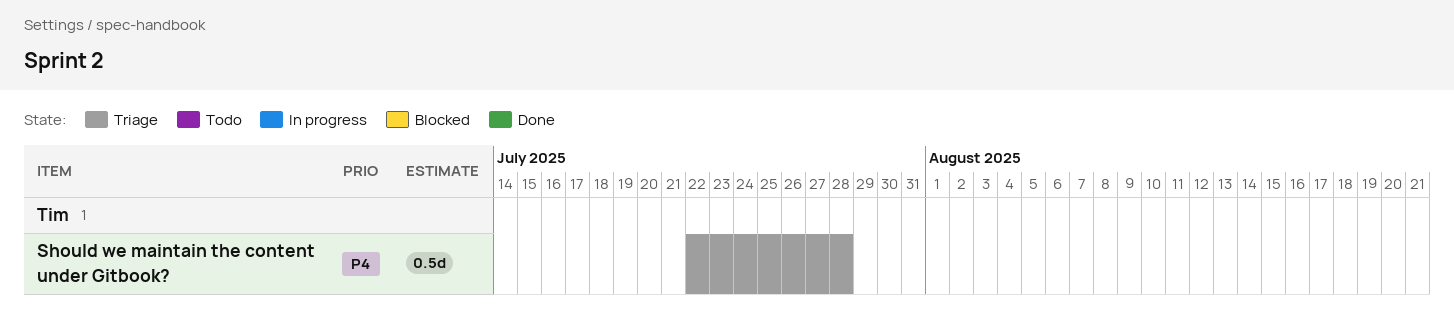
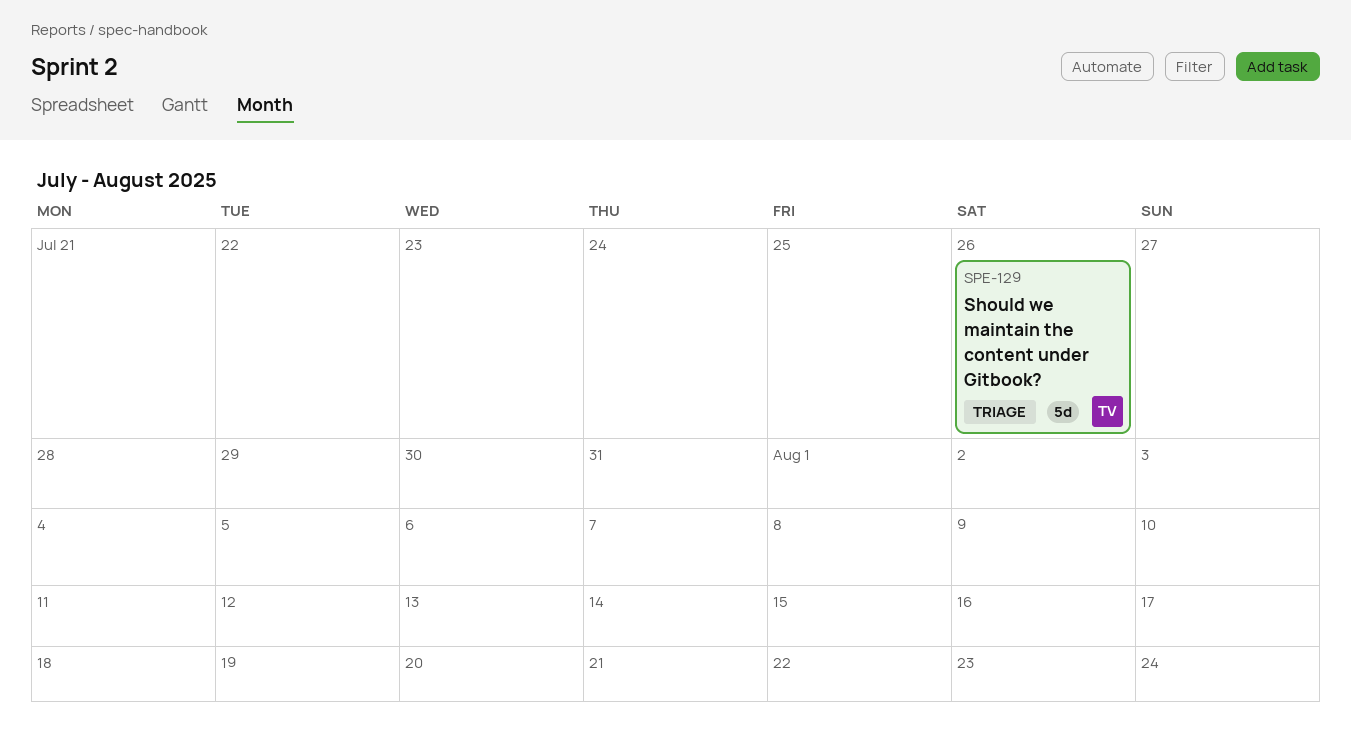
Should we maintain the content under Gitbook?, estimate: 0.5d -> 5d
Should we maintain the content under Gitbook?, due: Jul 28 -> Jul 26

